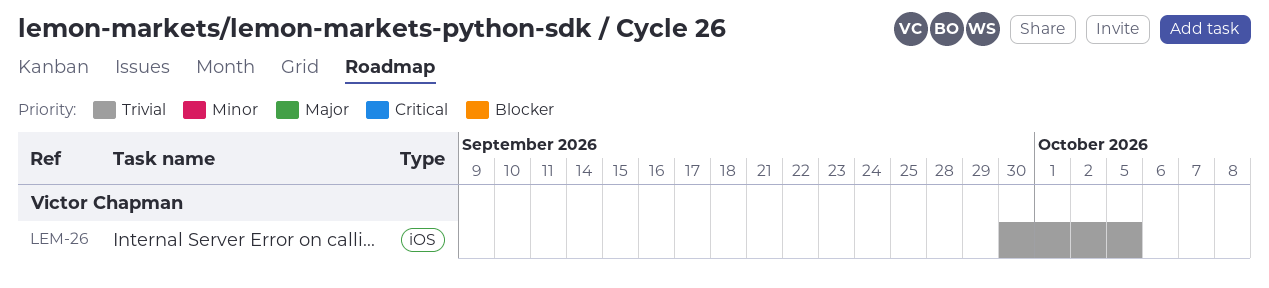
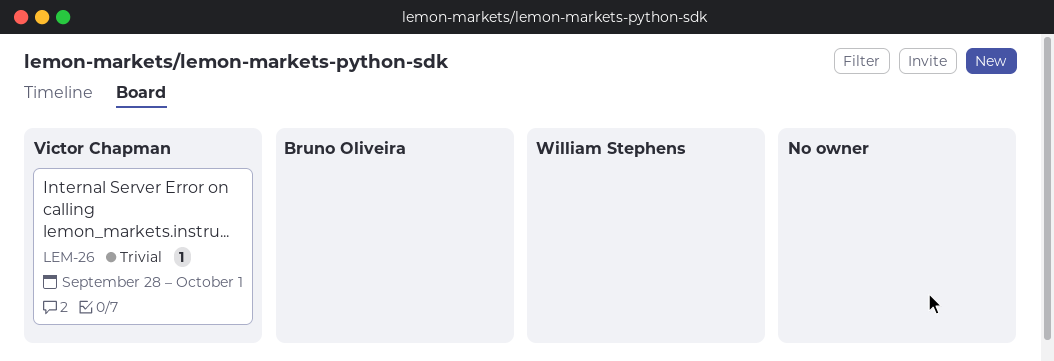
LEM-26, start: Sep 30 -> Sep 28
LEM-26, due: Oct 5 -> Oct 1

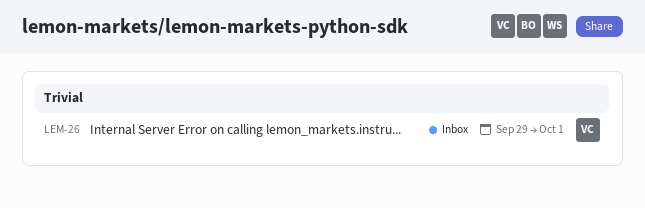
LEM-26, start: Sep 28 -> Sep 29

